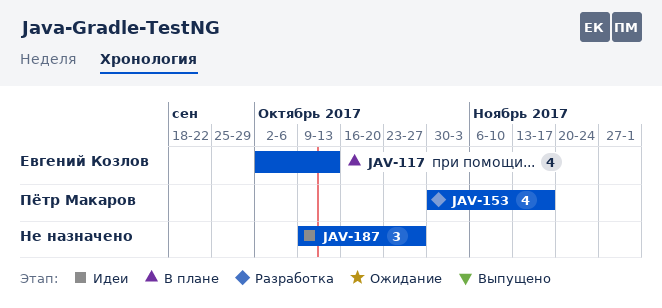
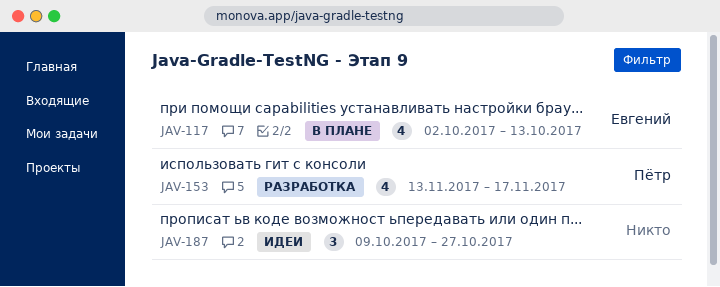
JAV-153, start: Oct 30 -> Nov 13

